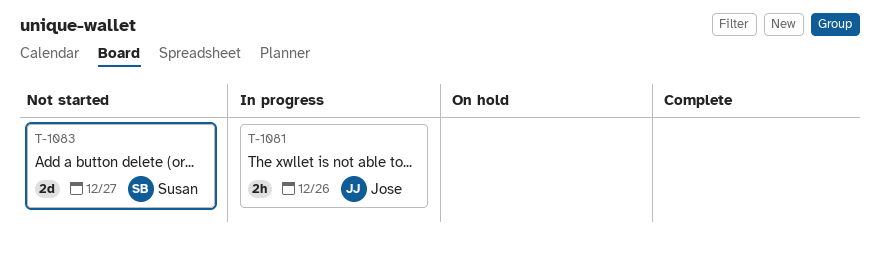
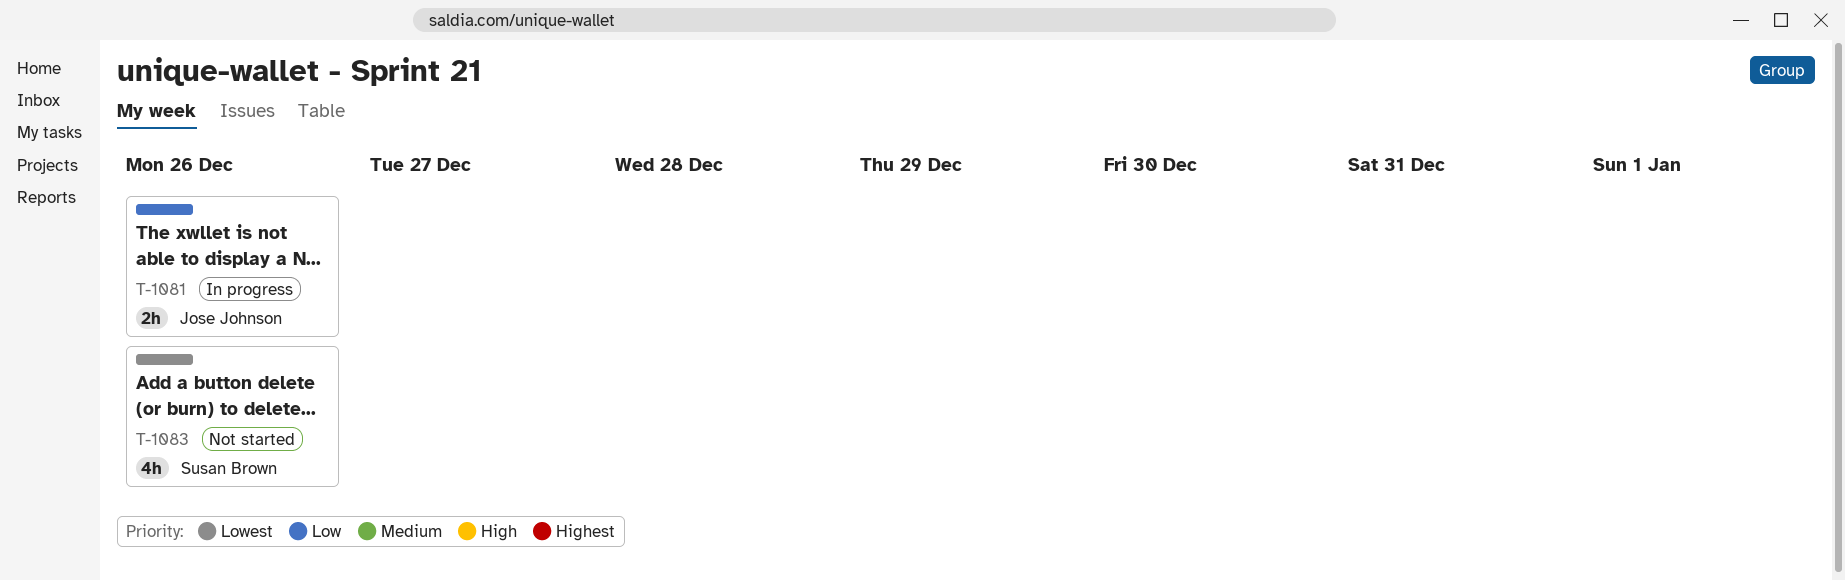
T-1083, estimate: 2d -> 4h
T-1083, due: Dec 27 -> Dec 26

